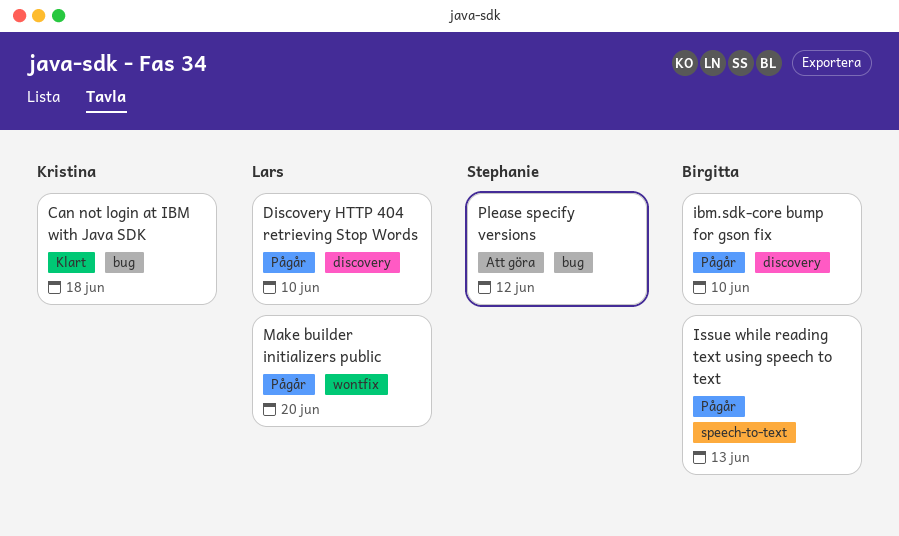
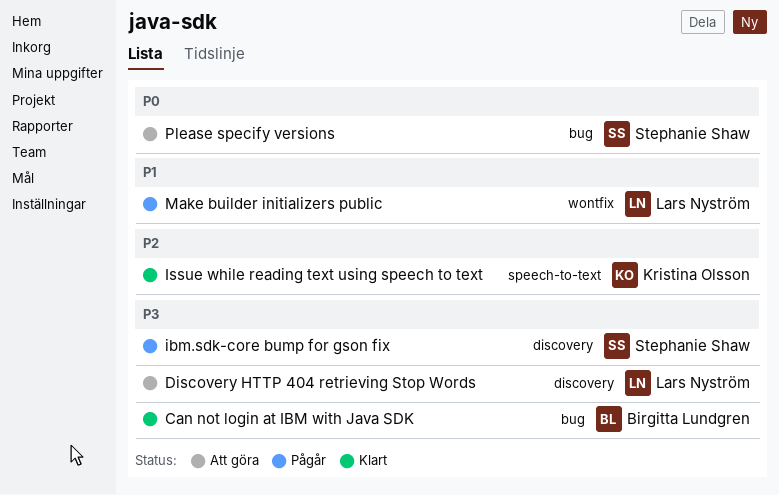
Can not login at IBM with Java SDK, owner: Kristina Olsson -> Birgitta Lundgren
Discovery HTTP 404 retrieving Stop Words, status: Pågår -> Att göra
ibm.sdk-core bump for gson fix, owner: Birgitta Lundgren -> Stephanie Shaw
Issue while reading text using speech to text, status: Pågår -> Klart
Issue while reading text using speech to text, owner: Birgitta Lundgren -> Kristina Olsson

